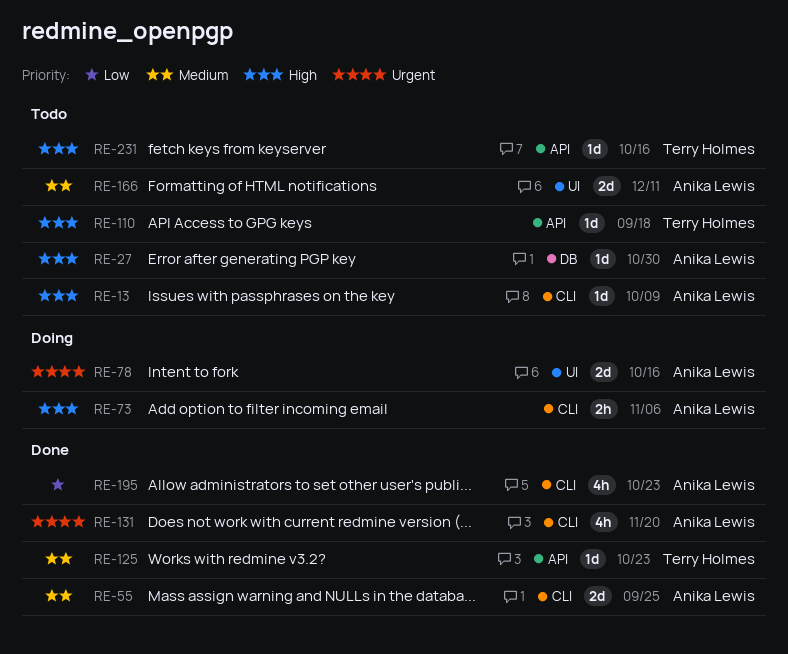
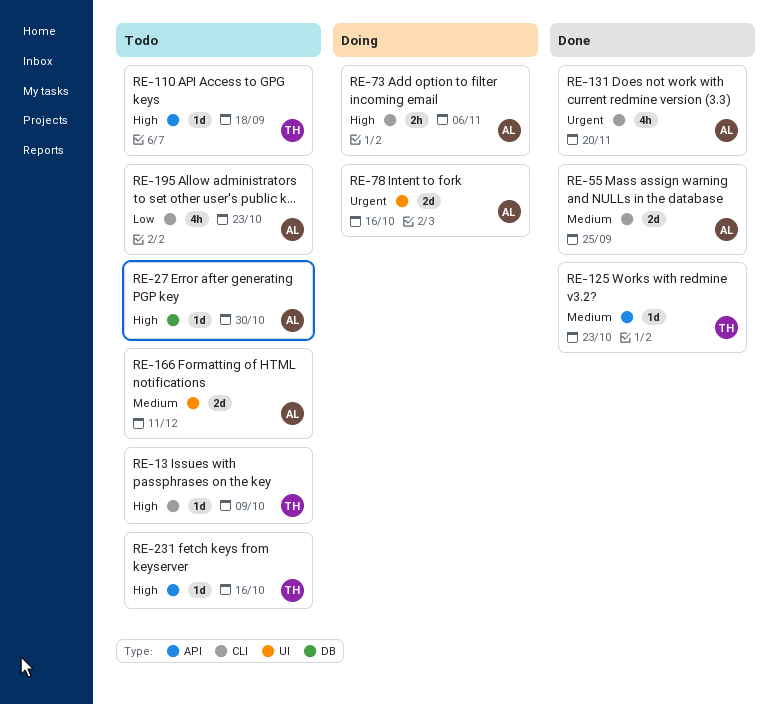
RE-13, owner: Anika Lewis -> Terry Holmes
RE-195, status: Done -> Todo

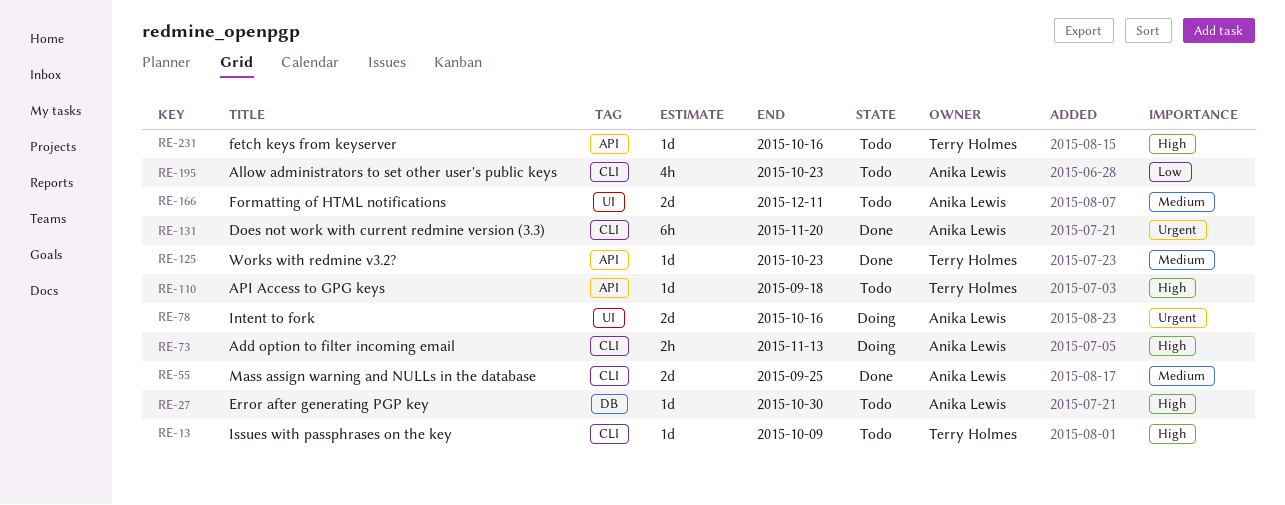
RE-73, due: Nov 6 -> Nov 13
RE-131, estimate: 4h -> 6h

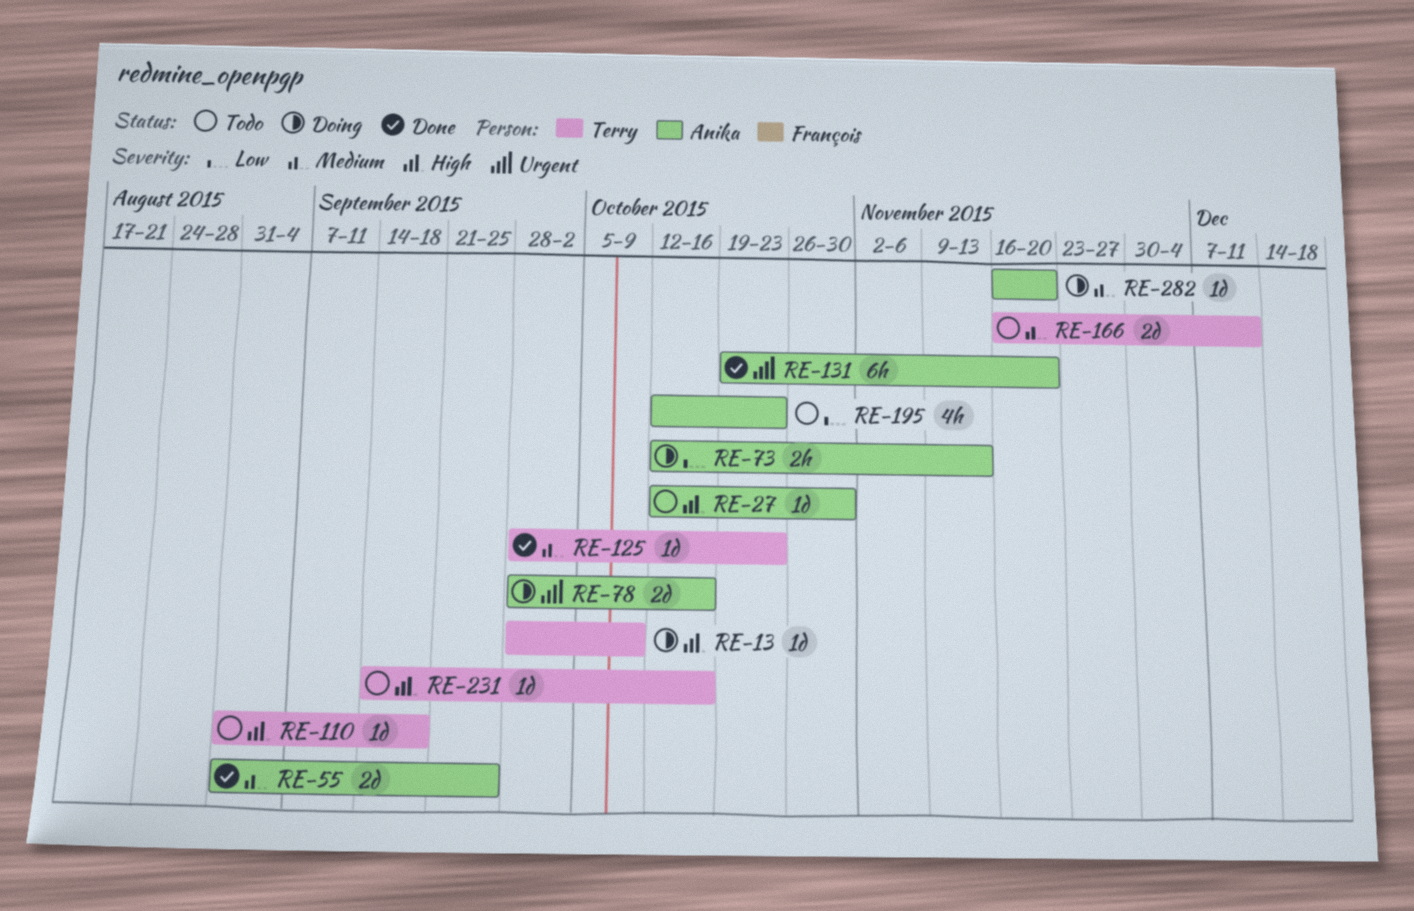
RE-13, status: Todo -> Doing
RE-73, priority: High -> Low
RE-166, owner: Anika Lewis -> Terry Holmes
RE-282: none -> present

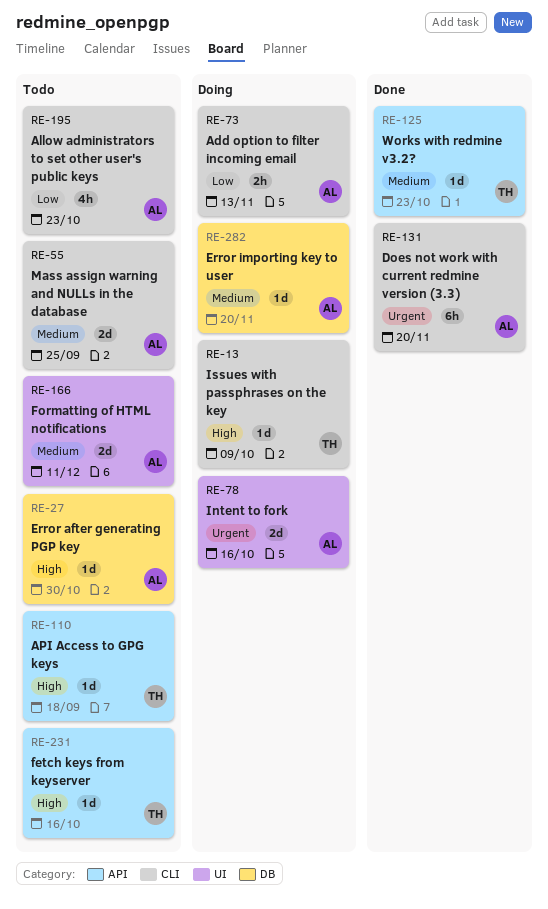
RE-55, status: Done -> Todo
RE-166, owner: Terry -> Anika

